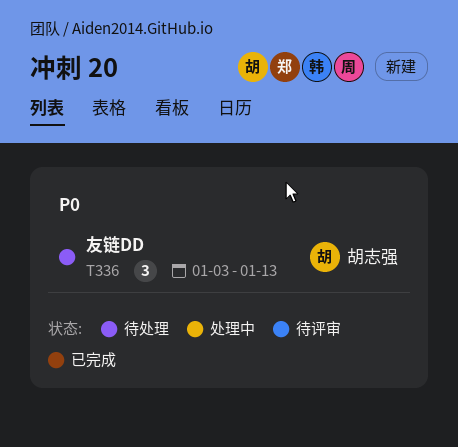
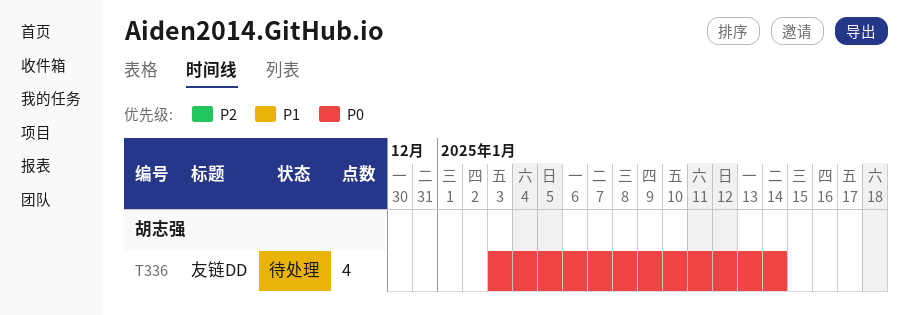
T336, estimate: 3 -> 4
T336, due: Jan 13 -> Jan 14

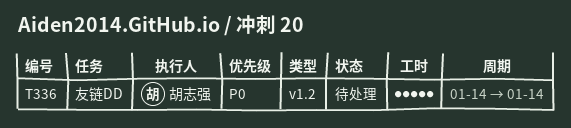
T336, estimate: 4 -> 5
T336, start: Jan 3 -> Jan 14

